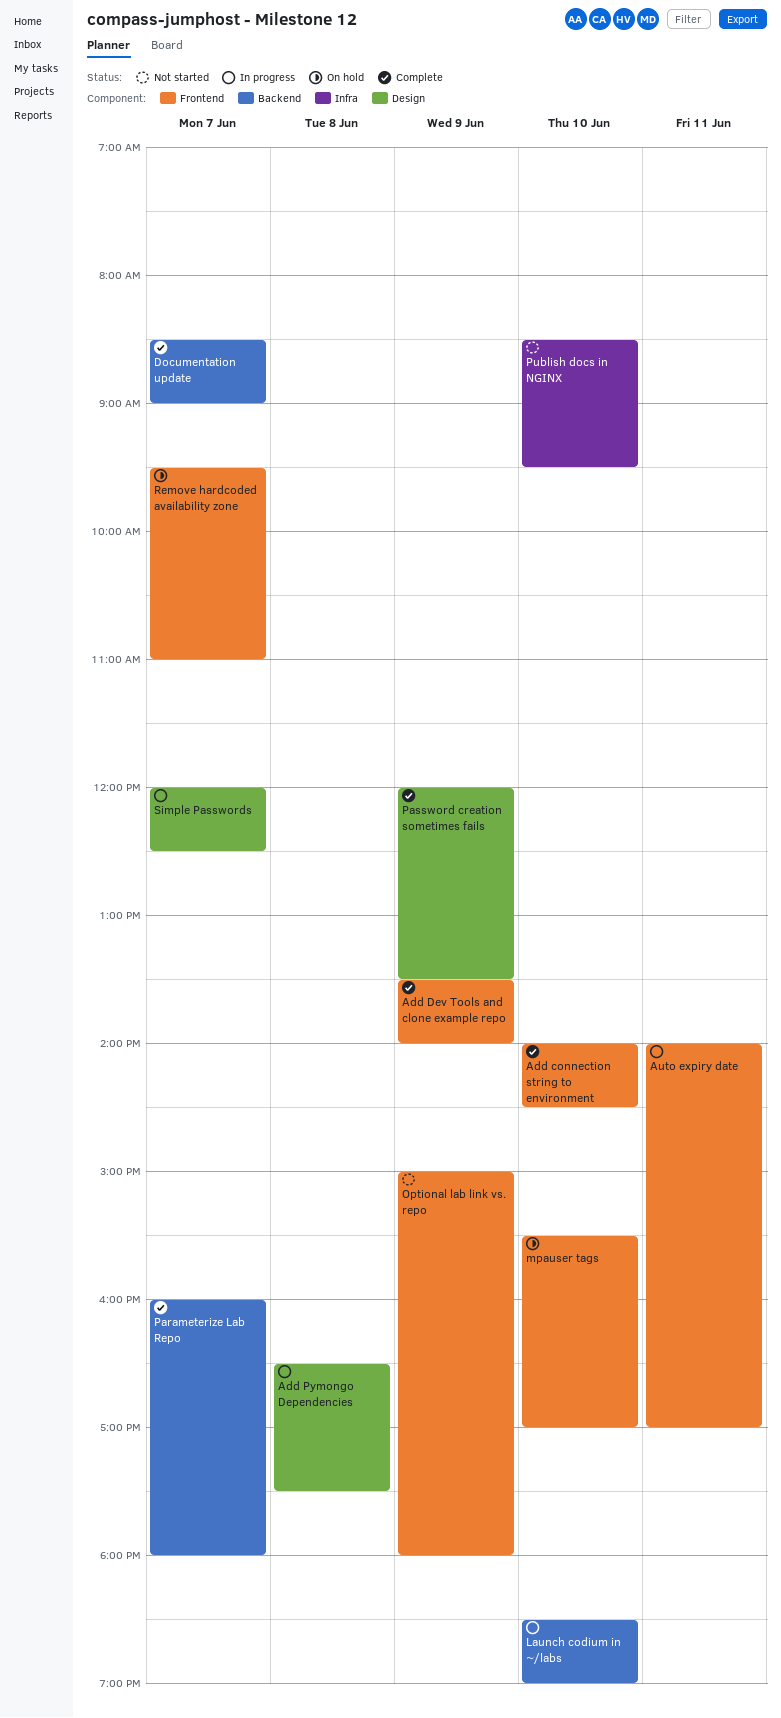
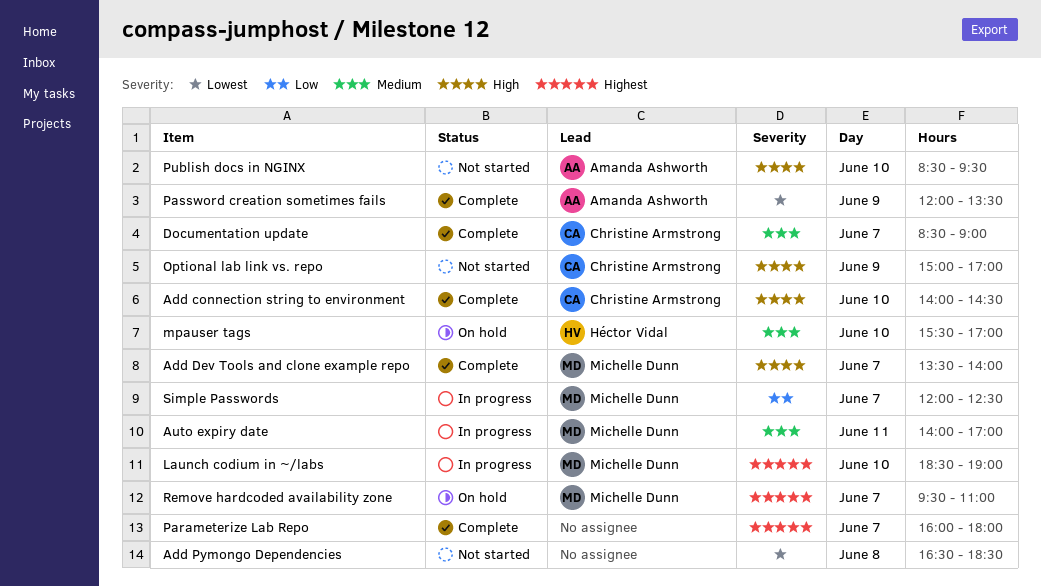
Add Dev Tools and clone example repo, day: Jun 9 -> Jun 7
Add Pymongo Dependencies, status: In progress -> Not started
Add Pymongo Dependencies, ends: 17:30 -> 18:30
Optional lab link vs. repo, ends: 18:00 -> 17:00

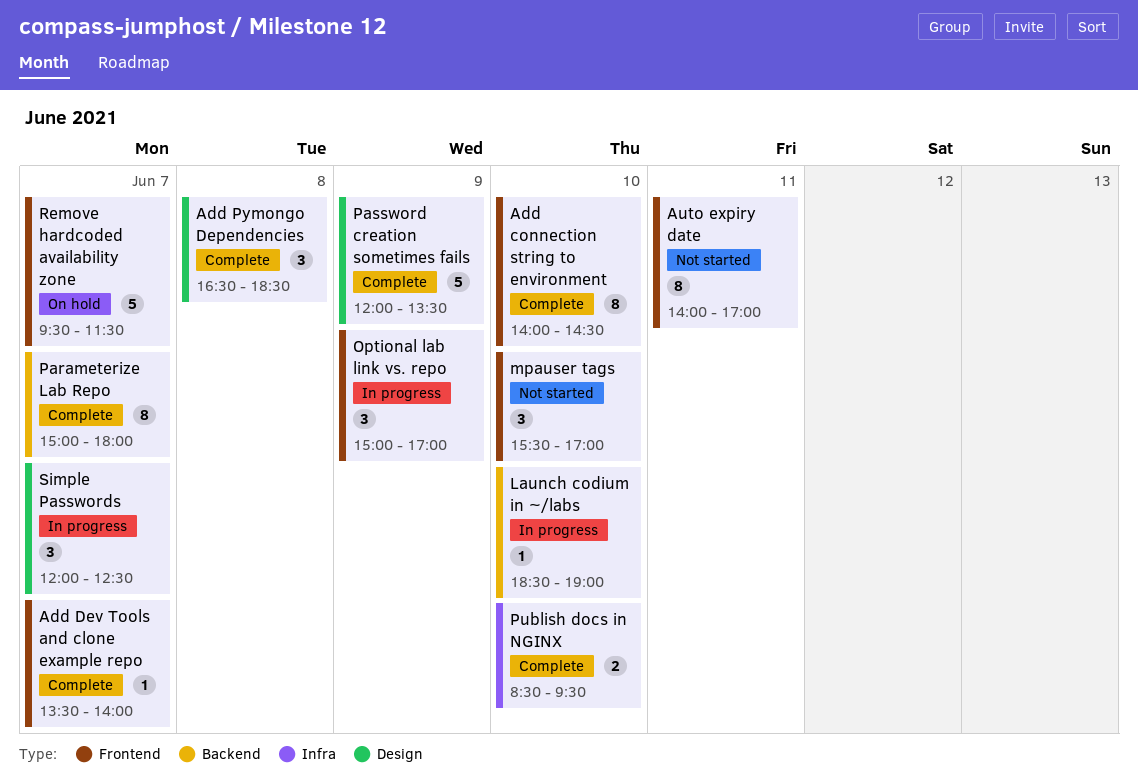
Add Pymongo Dependencies, status: Not started -> Complete
Auto expiry date, status: In progress -> Not started
Documentation update: present -> none
mpauser tags, status: On hold -> Not started
Optional lab link vs. repo, status: Not started -> In progress
Parameterize Lab Repo, begins: 16:00 -> 15:00
Publish docs in NGINX, status: Not started -> Complete
Remove hardcoded availability zone, ends: 11:00 -> 11:30

